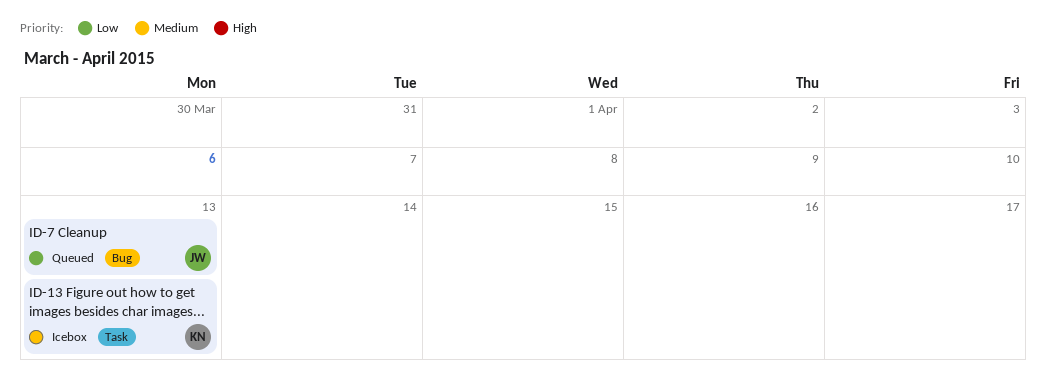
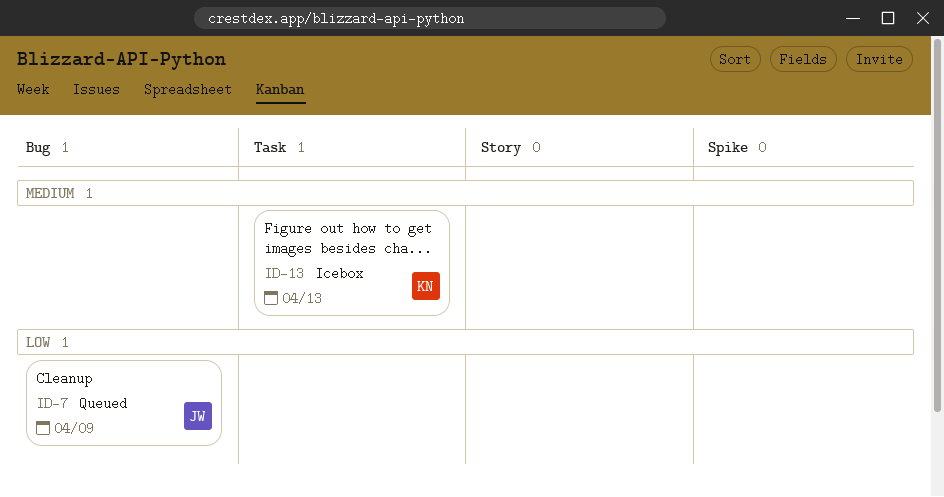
ID-7, due: Apr 13 -> Apr 9

